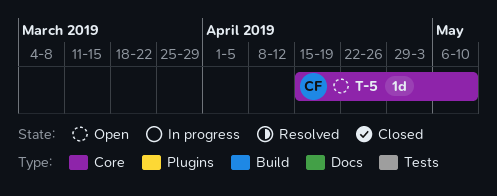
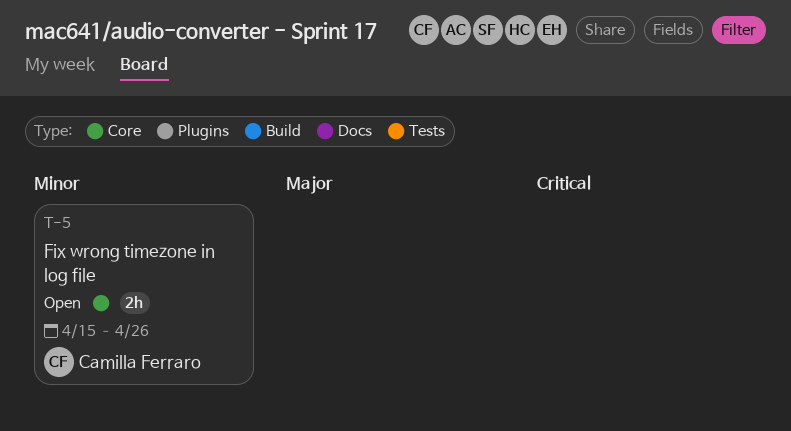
T-5, estimate: 1d -> 2h
T-5, due: May 10 -> Apr 26

